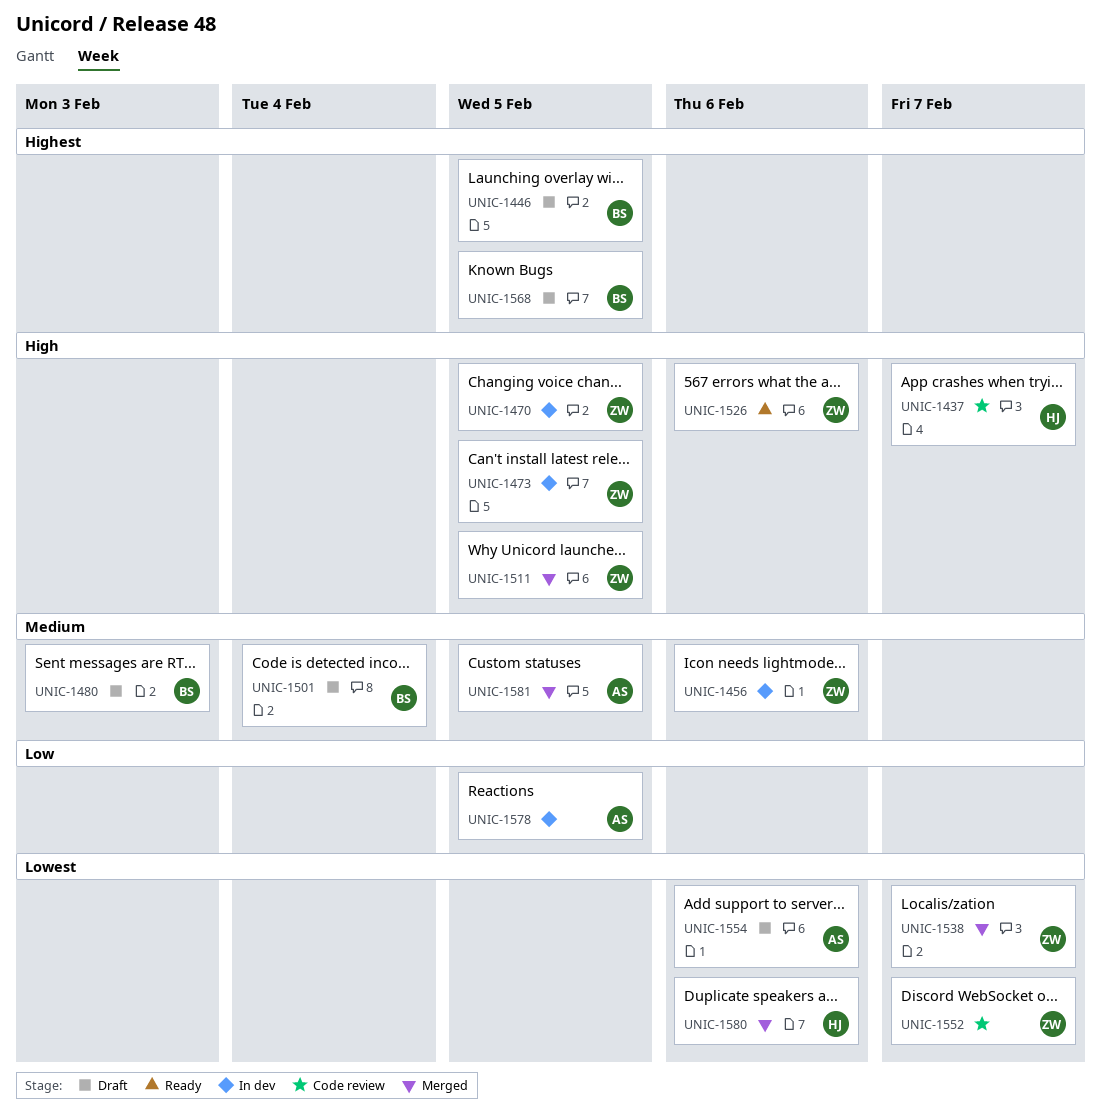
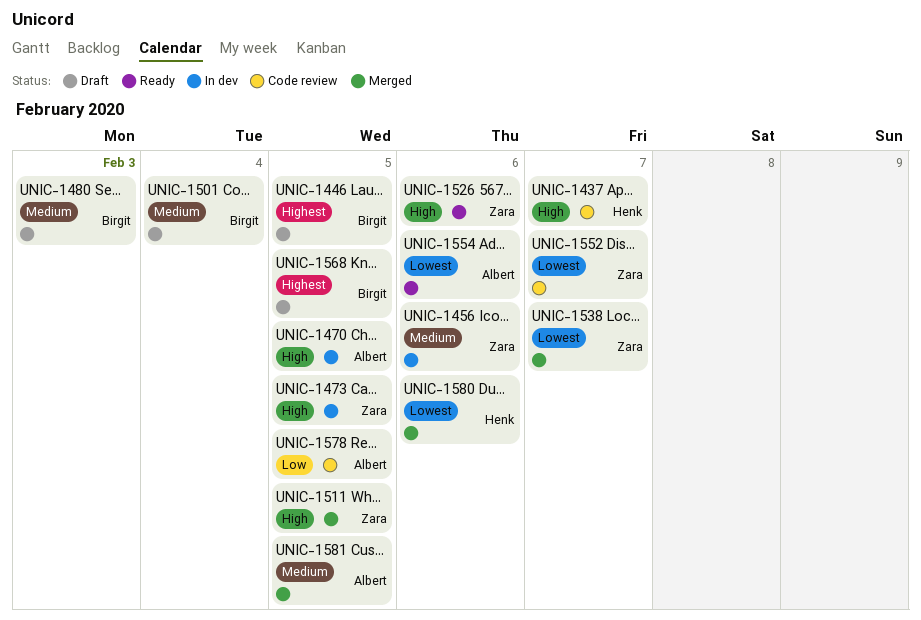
UNIC-1470, owner: Zara -> Albert
UNIC-1554, status: Draft -> Ready
UNIC-1578, status: In dev -> Code review

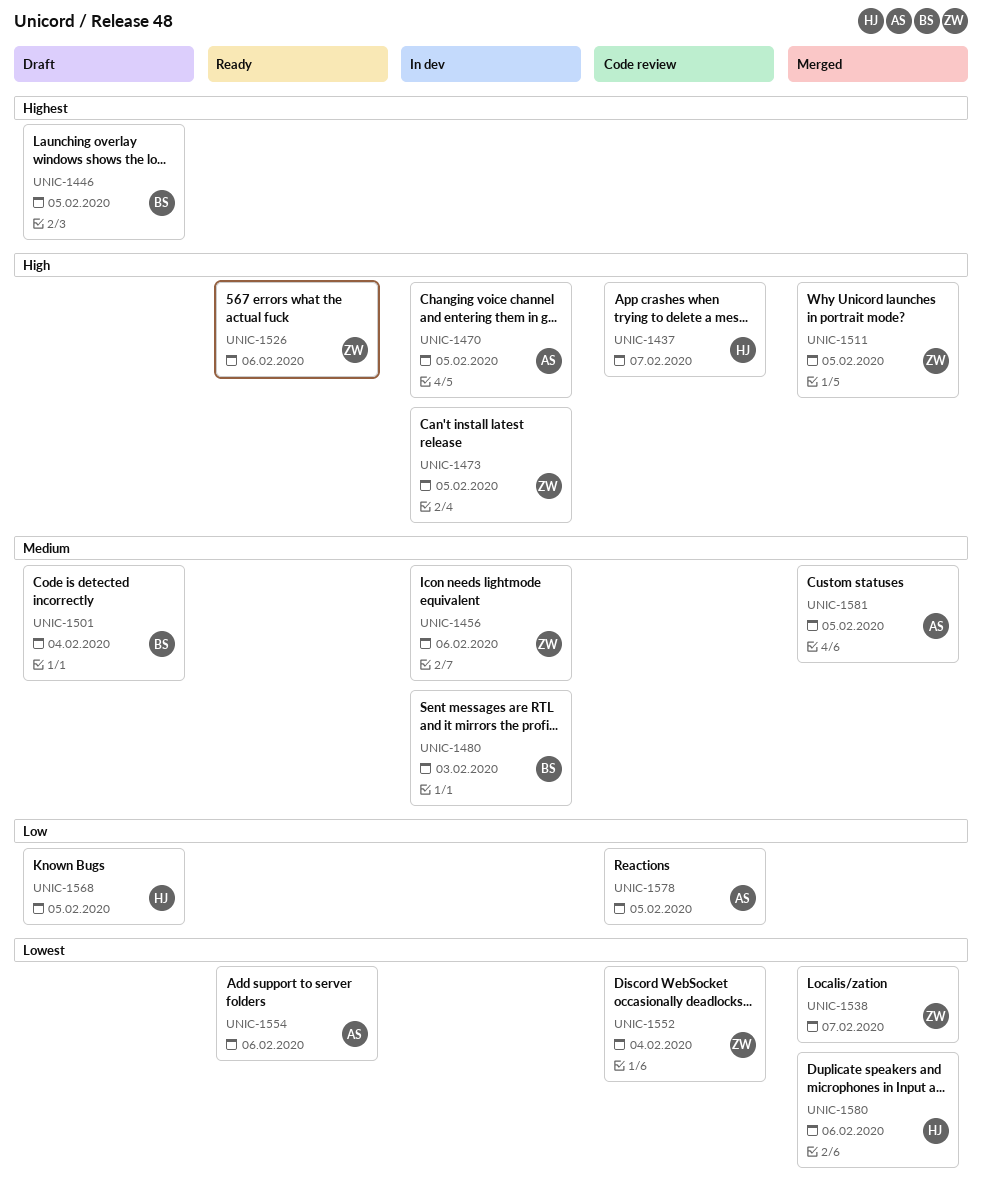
UNIC-1480, status: Draft -> In dev
UNIC-1552, due: Feb 7 -> Feb 4
UNIC-1568, owner: Birgit -> Henk
UNIC-1568, priority: Highest -> Low

